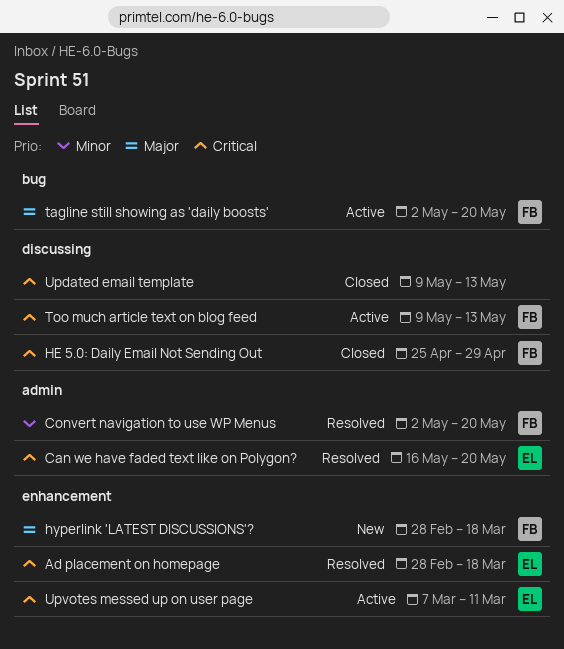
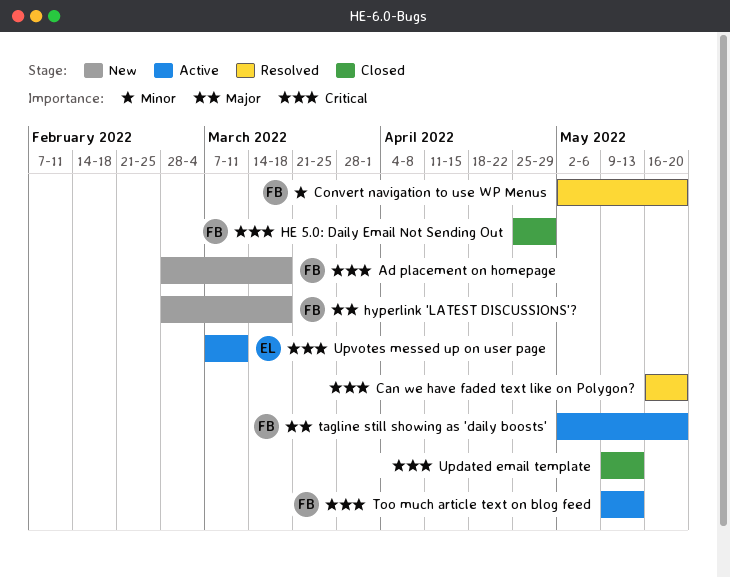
Ad placement on homepage, status: Resolved -> New
Ad placement on homepage, owner: EL -> FB
Can we have faded text like on Polygon?, owner: EL -> none

